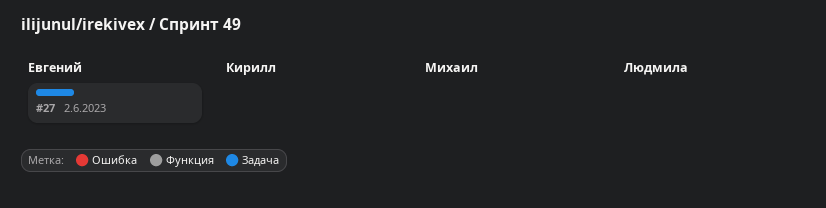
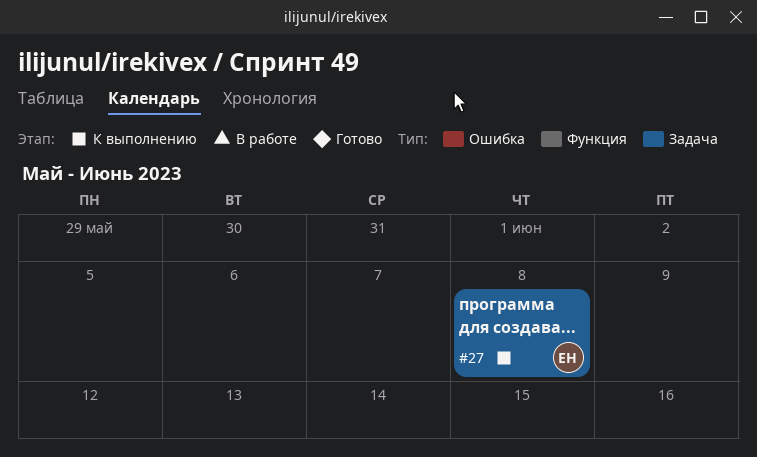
#27, due: Jun 2 -> Jun 8

